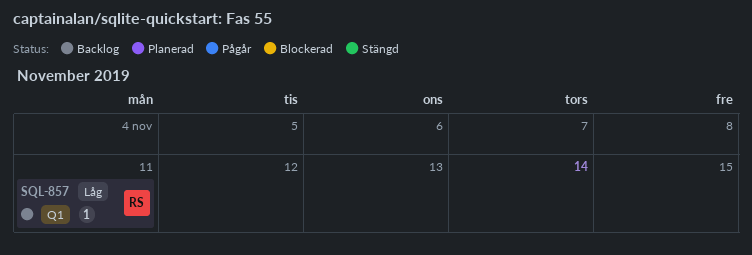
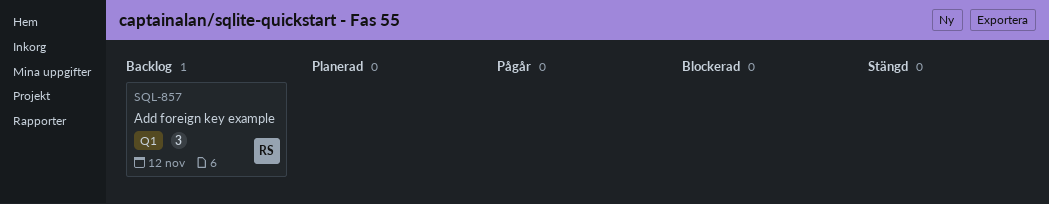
SQL-857, estimate: 1 -> 3
SQL-857, due: Nov 11 -> Nov 12

